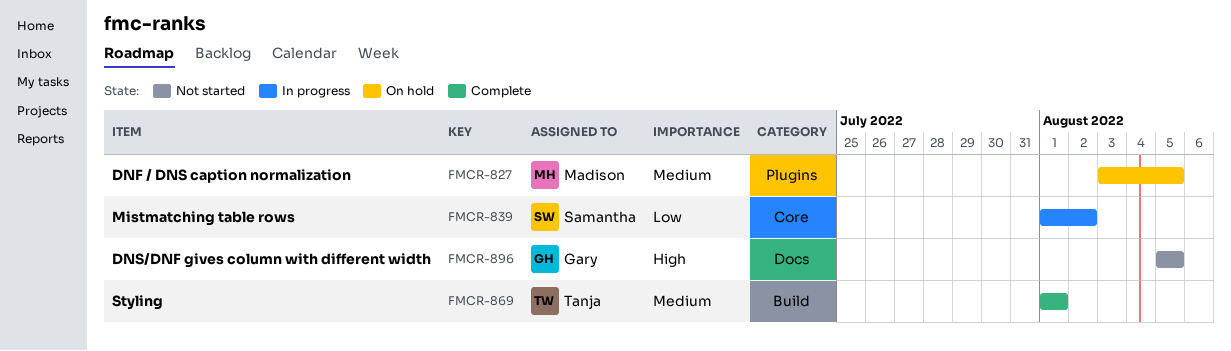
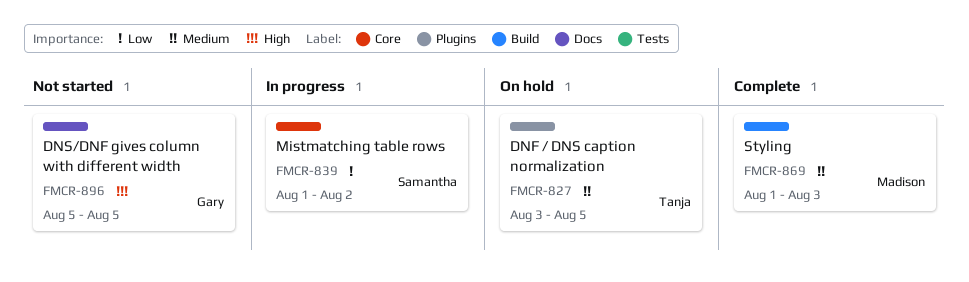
FMCR-827, owner: Madison -> Tanja
FMCR-869, owner: Tanja -> Madison
FMCR-869, due: Aug 1 -> Aug 3

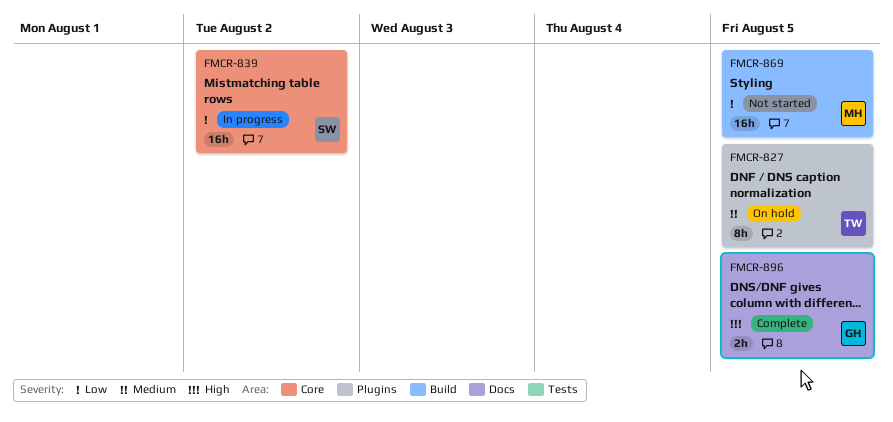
FMCR-869, status: Complete -> Not started
FMCR-869, priority: Medium -> Low
FMCR-869, due: Aug 3 -> Aug 5
FMCR-896, status: Not started -> Complete

